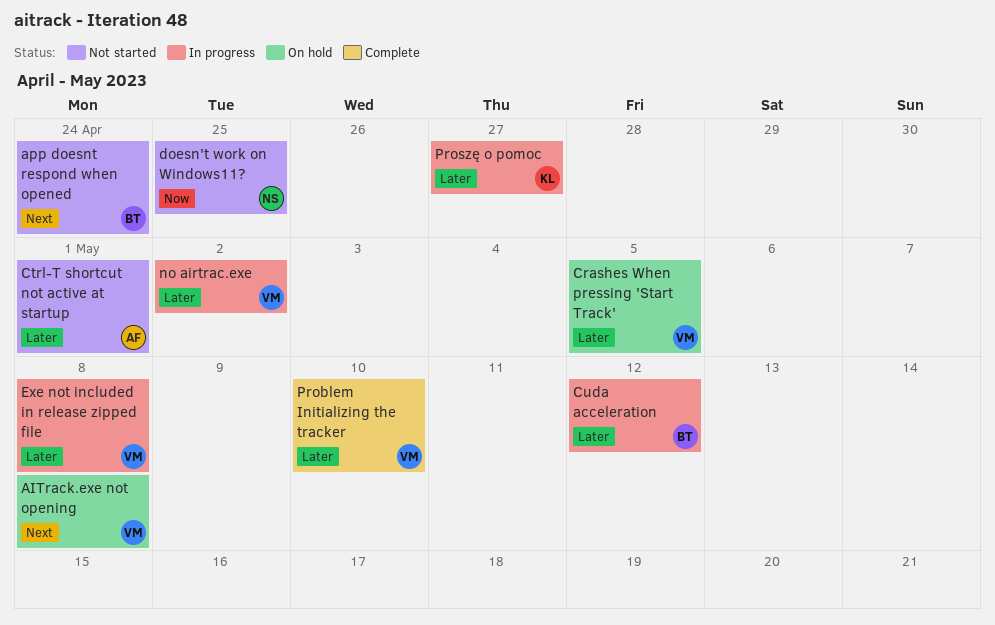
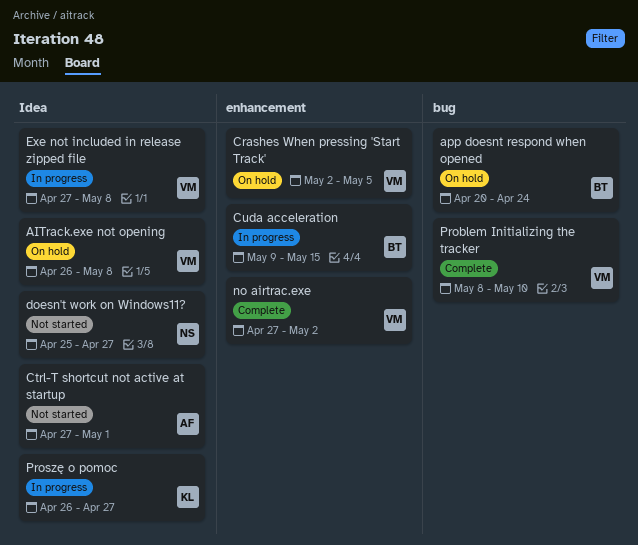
app doesnt respond when opened, status: Not started -> On hold
Cuda acceleration, due: May 12 -> May 15
doesn't work on Windows11?, due: Apr 25 -> Apr 27
no airtrac.exe, status: In progress -> Complete

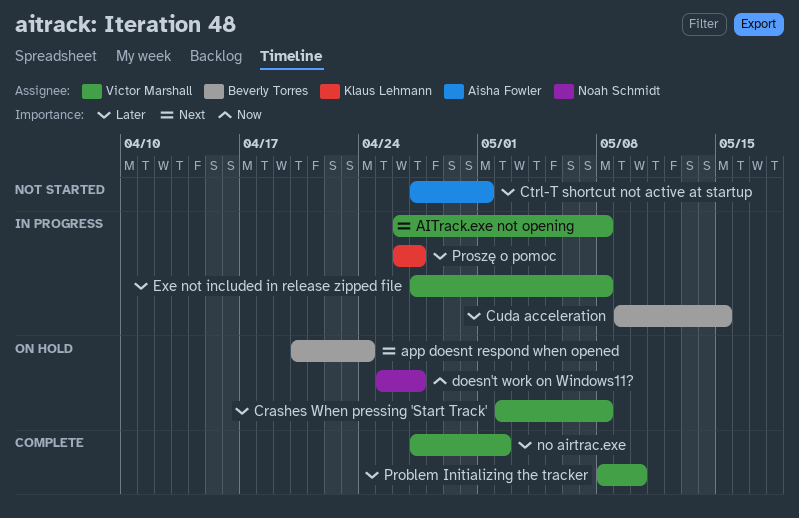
AITrack.exe not opening, status: On hold -> In progress
Crashes When pressing 'Start Track', due: May 5 -> May 8
doesn't work on Windows11?, status: Not started -> On hold

